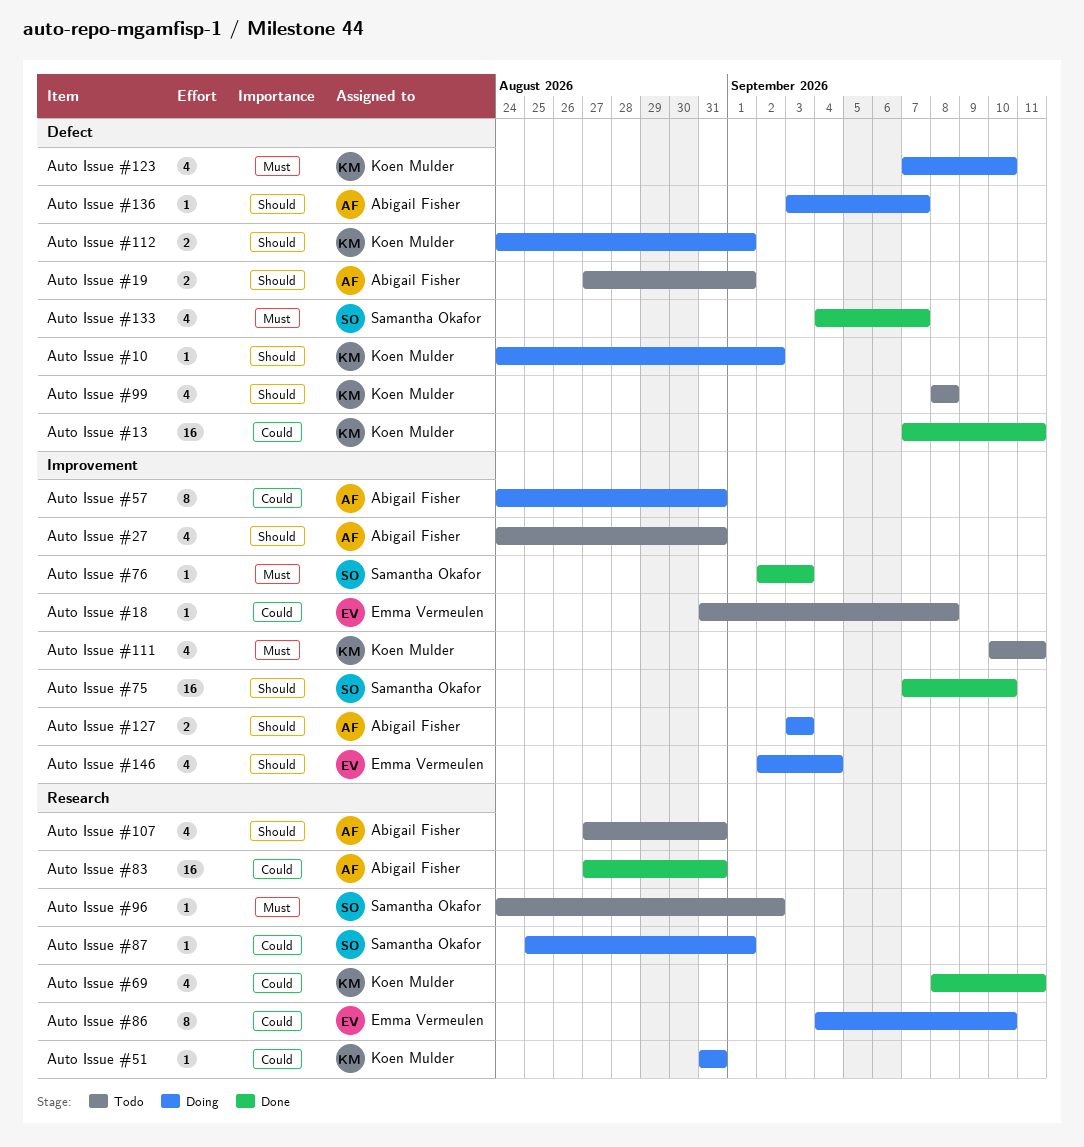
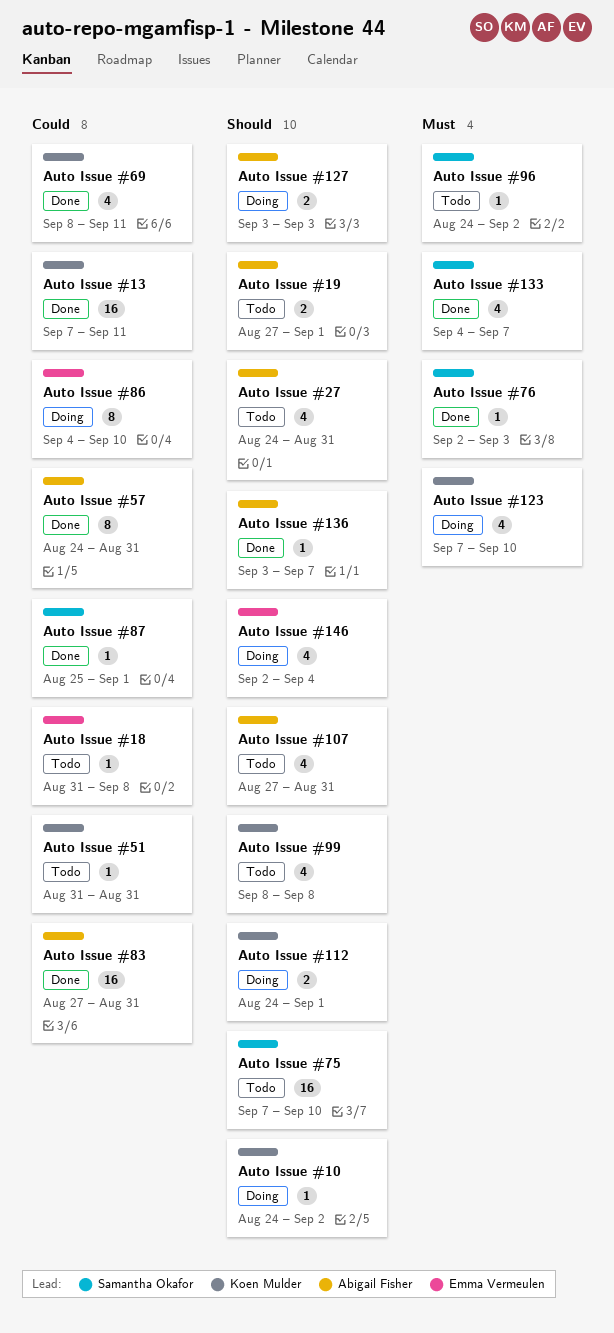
Auto Issue #111: present -> none
Auto Issue #136, status: Doing -> Done
Auto Issue #51, status: Doing -> Todo
Auto Issue #57, status: Doing -> Done
Auto Issue #75, status: Done -> Todo
Auto Issue #87, status: Doing -> Done

